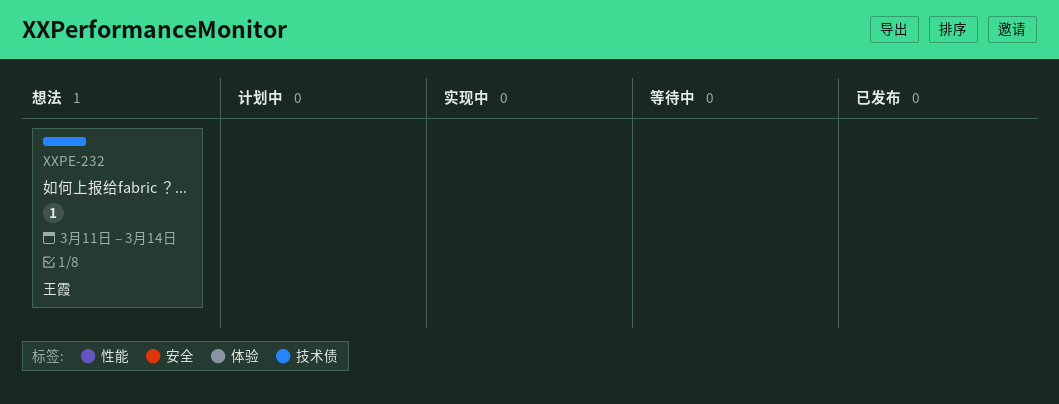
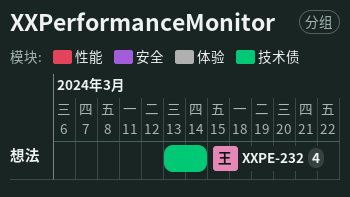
XXPE-232, estimate: 1 -> 4
XXPE-232, start: Mar 11 -> Mar 13

